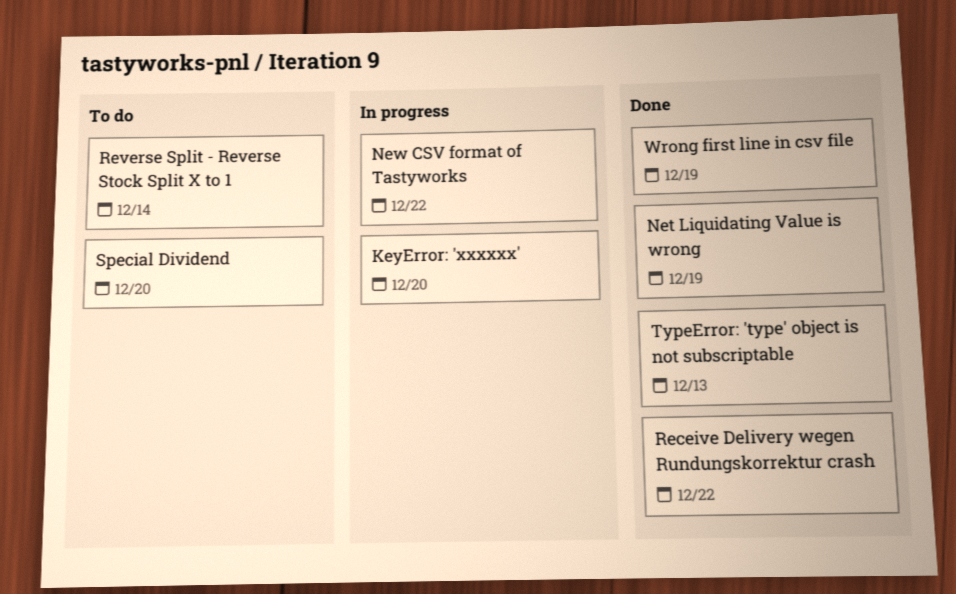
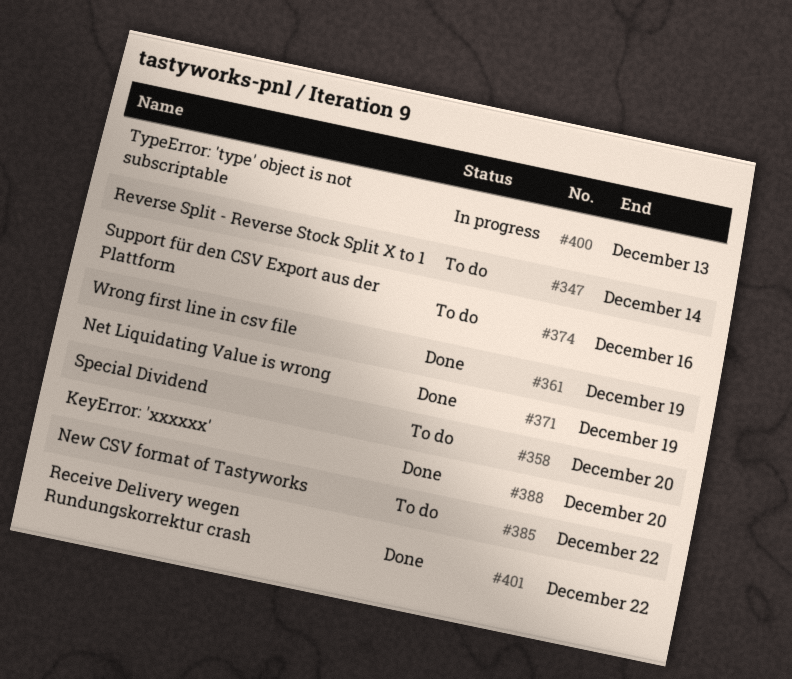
KeyError: 'xxxxxx', status: In progress -> Done
New CSV format of Tastyworks, status: In progress -> To do
Support für den CSV Export aus der Plattform: none -> present
TypeError: 'type' object is not subscriptable, status: Done -> In progress

